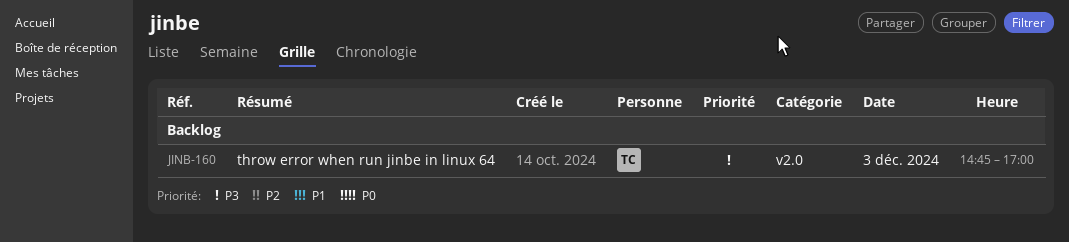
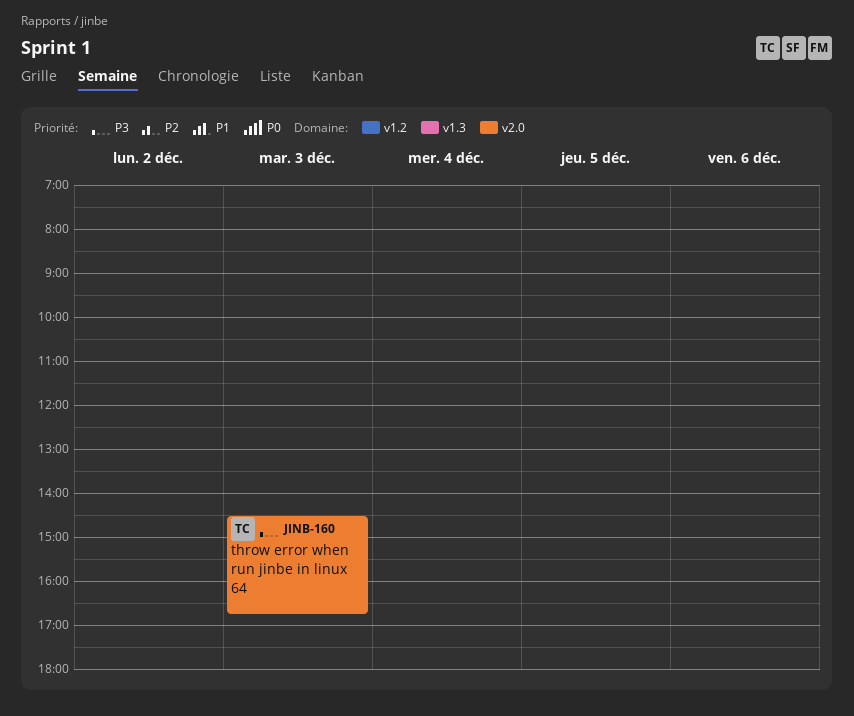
JINB-160, begins: 14:45 -> 14:30
JINB-160, ends: 17:00 -> 16:45

